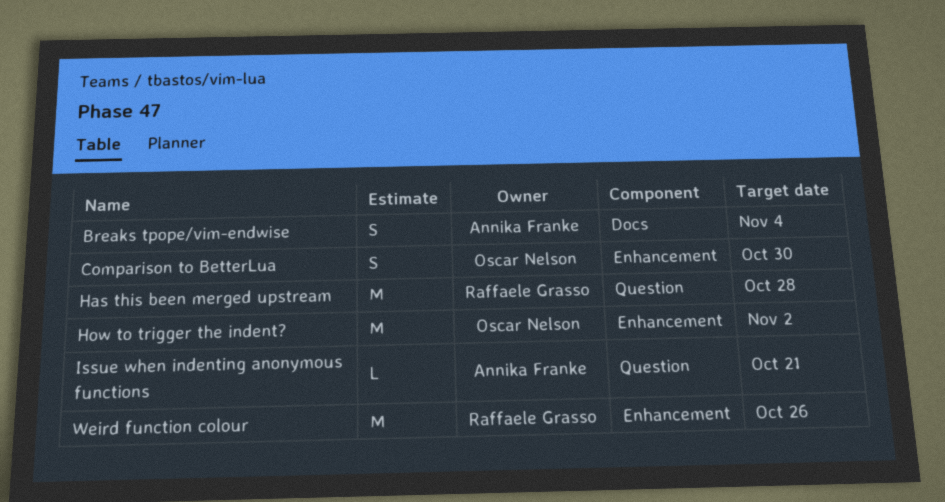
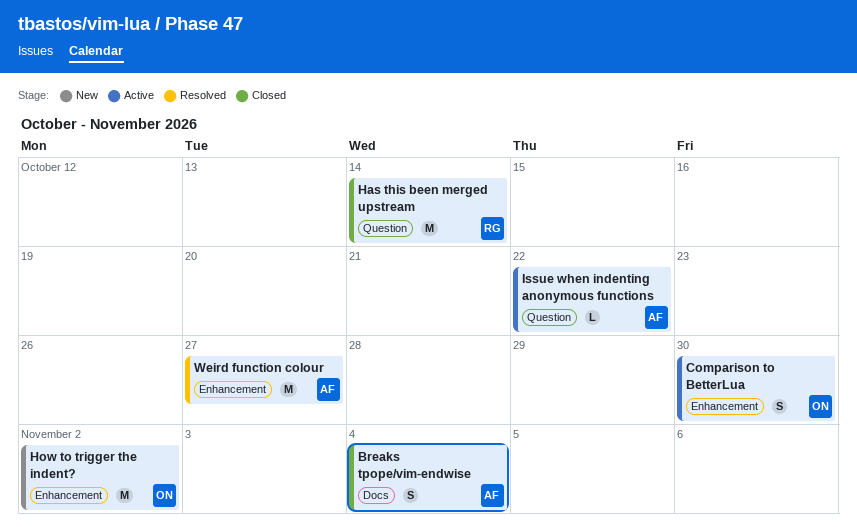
Has this been merged upstream, due: Oct 28 -> Oct 14
Issue when indenting anonymous functions, due: Oct 21 -> Oct 22
Weird function colour, owner: Raffaele Grasso -> Annika Franke
Weird function colour, due: Oct 26 -> Oct 27

